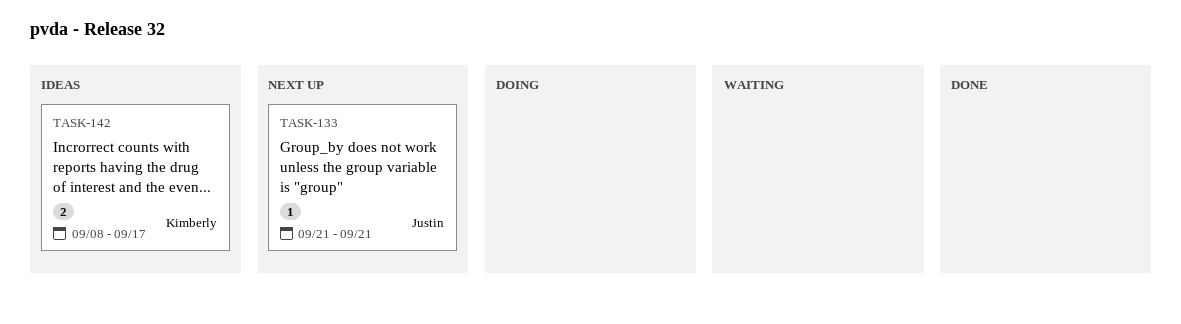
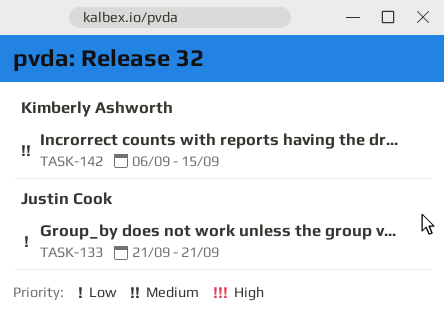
TASK-142, start: Sep 8 -> Sep 6
TASK-142, due: Sep 17 -> Sep 15

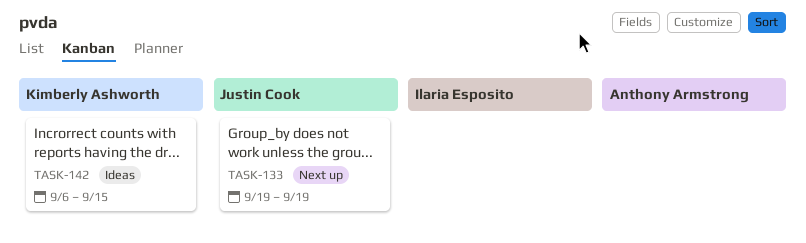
TASK-133, start: Sep 21 -> Sep 19
TASK-133, due: Sep 21 -> Sep 19

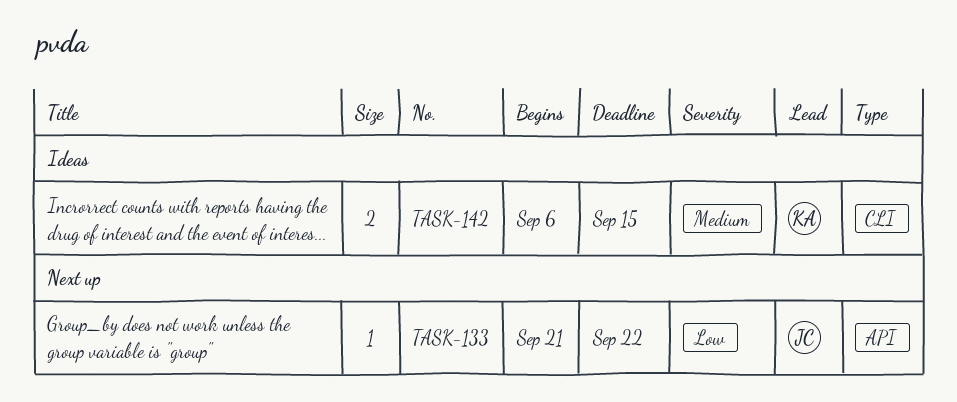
TASK-133, start: Sep 19 -> Sep 21
TASK-133, due: Sep 19 -> Sep 22

